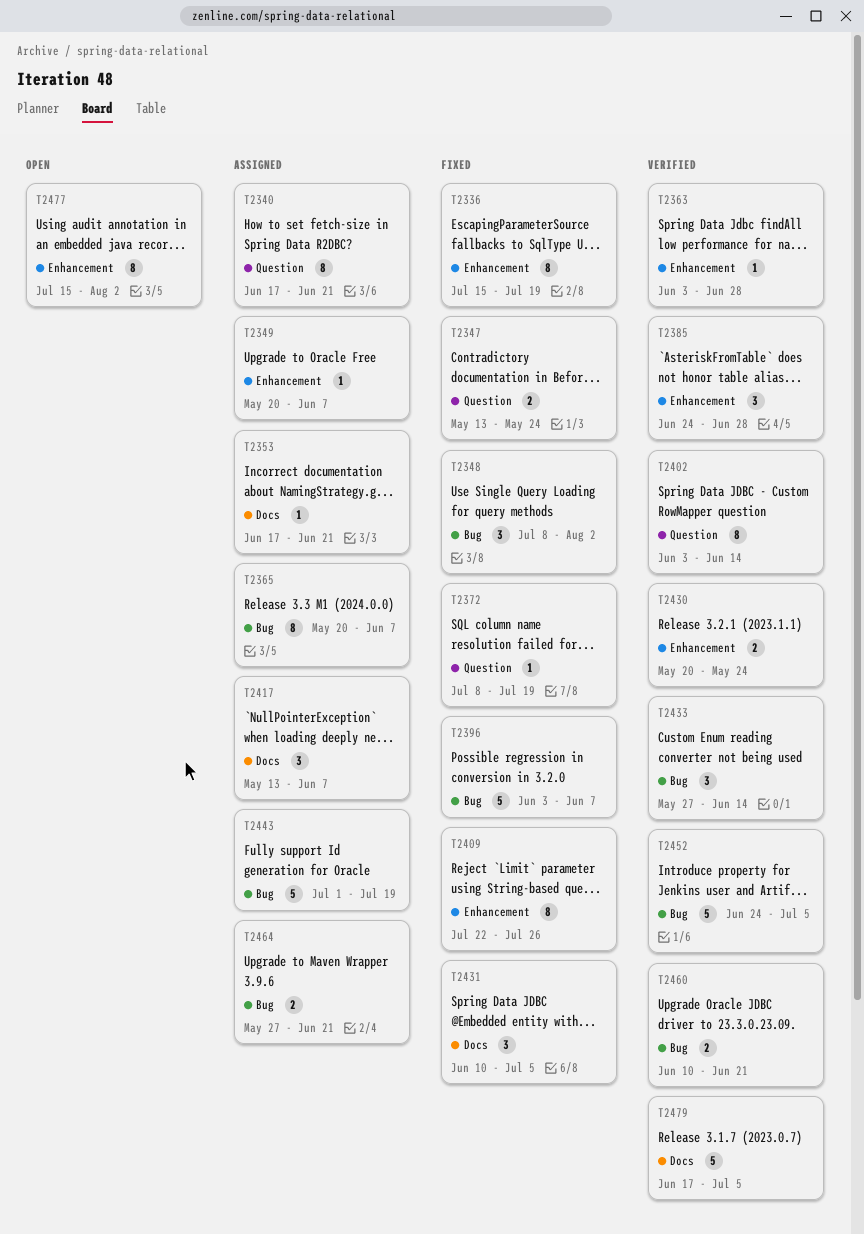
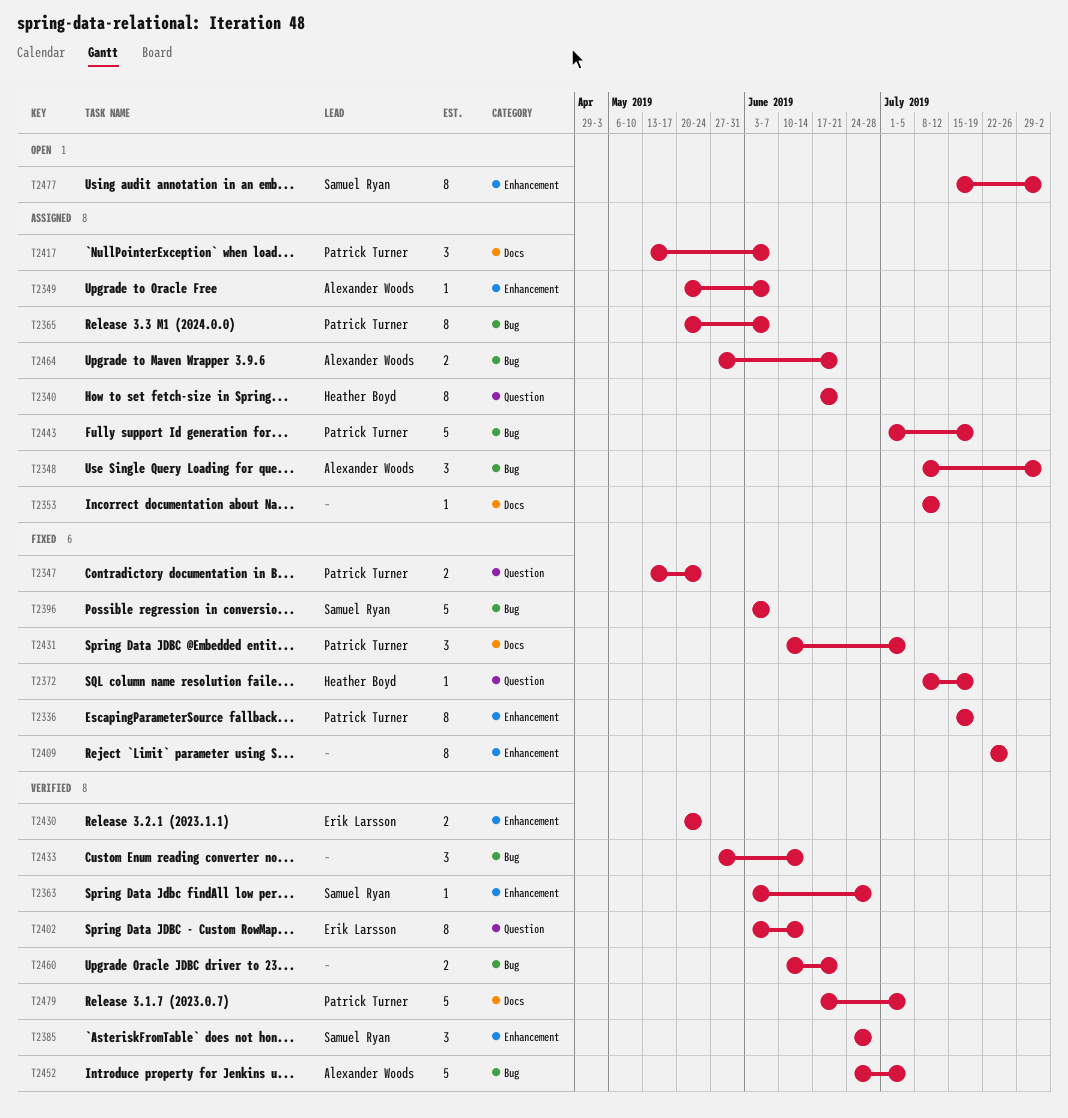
T2348, status: Fixed -> Assigned
T2353, start: Jun 17 -> Jul 8
T2353, due: Jun 21 -> Jul 12

